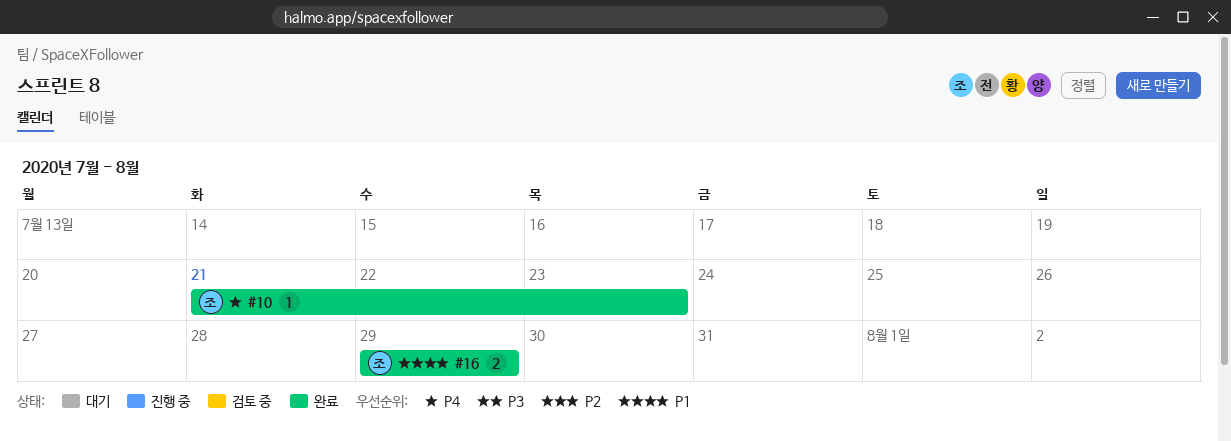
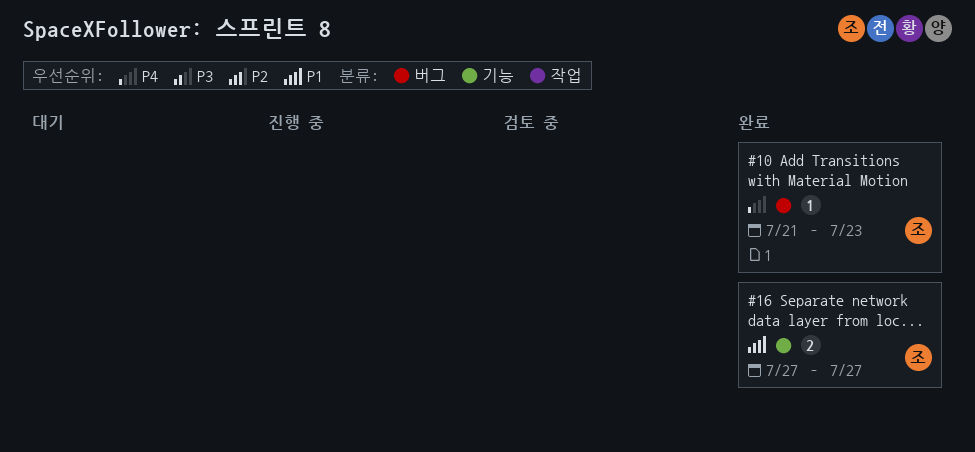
#16, start: Jul 29 -> Jul 27
#16, due: Jul 29 -> Jul 27

